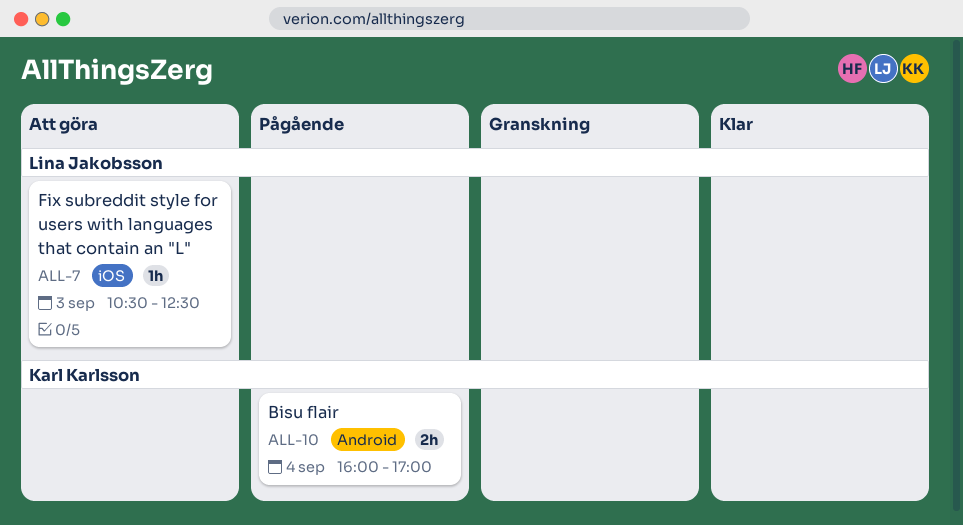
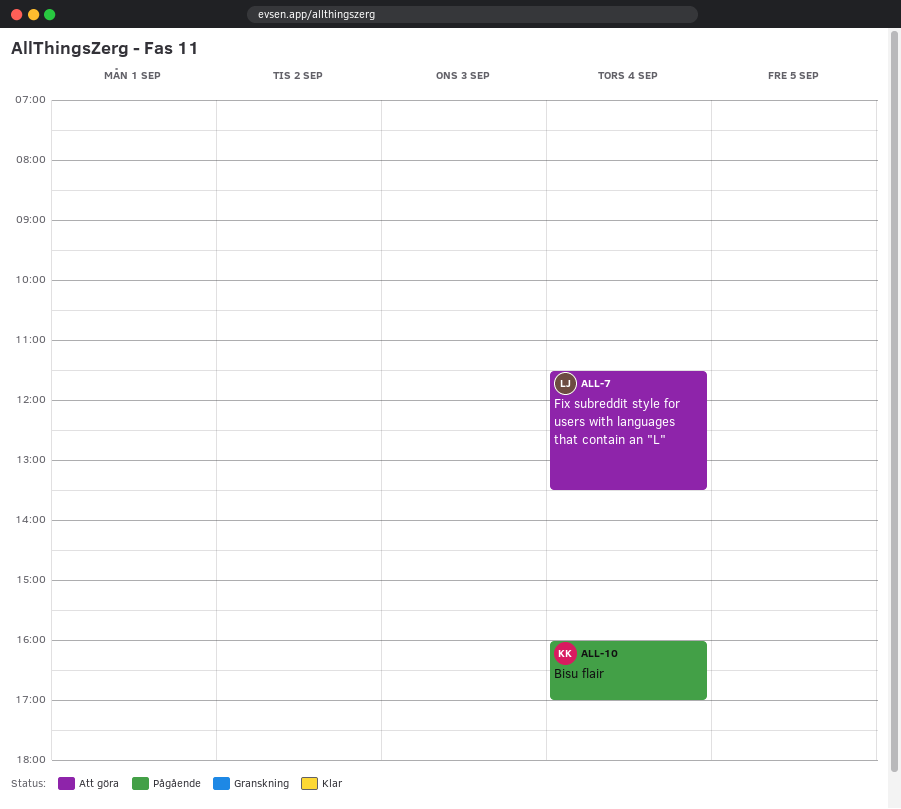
ALL-7, day: Sep 3 -> Sep 4
ALL-7, begins: 10:30 -> 11:30
ALL-7, ends: 12:30 -> 13:30

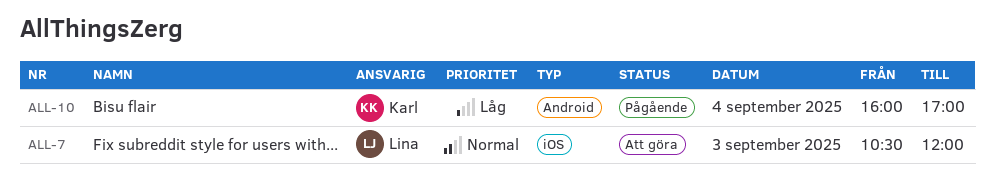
ALL-7, day: Sep 4 -> Sep 3
ALL-7, begins: 11:30 -> 10:30
ALL-7, ends: 13:30 -> 12:00

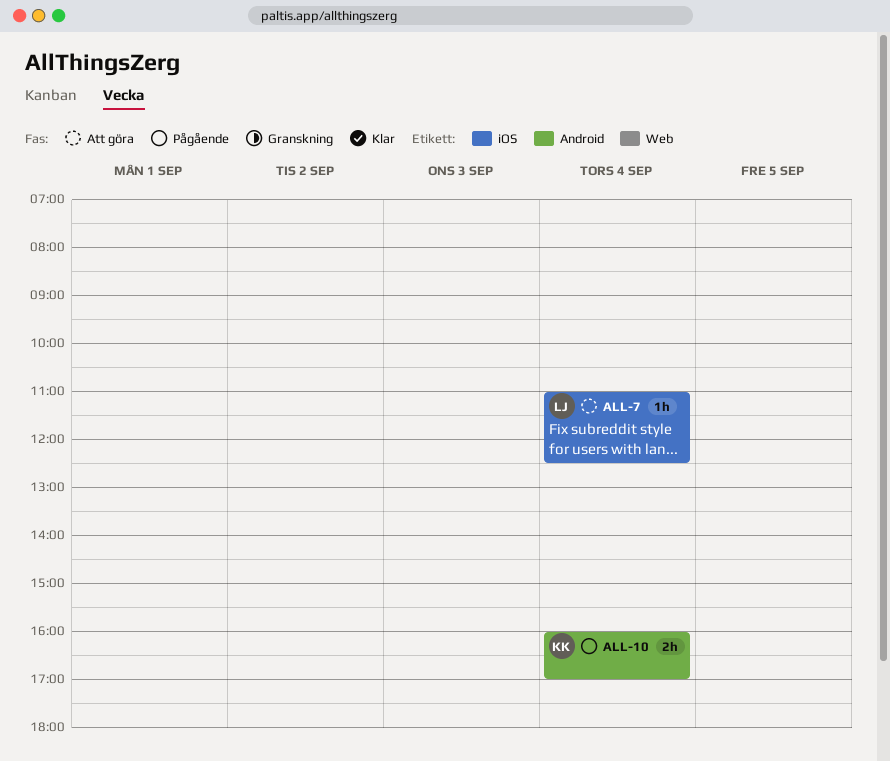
ALL-7, day: Sep 3 -> Sep 4
ALL-7, begins: 10:30 -> 11:00
ALL-7, ends: 12:00 -> 12:30

